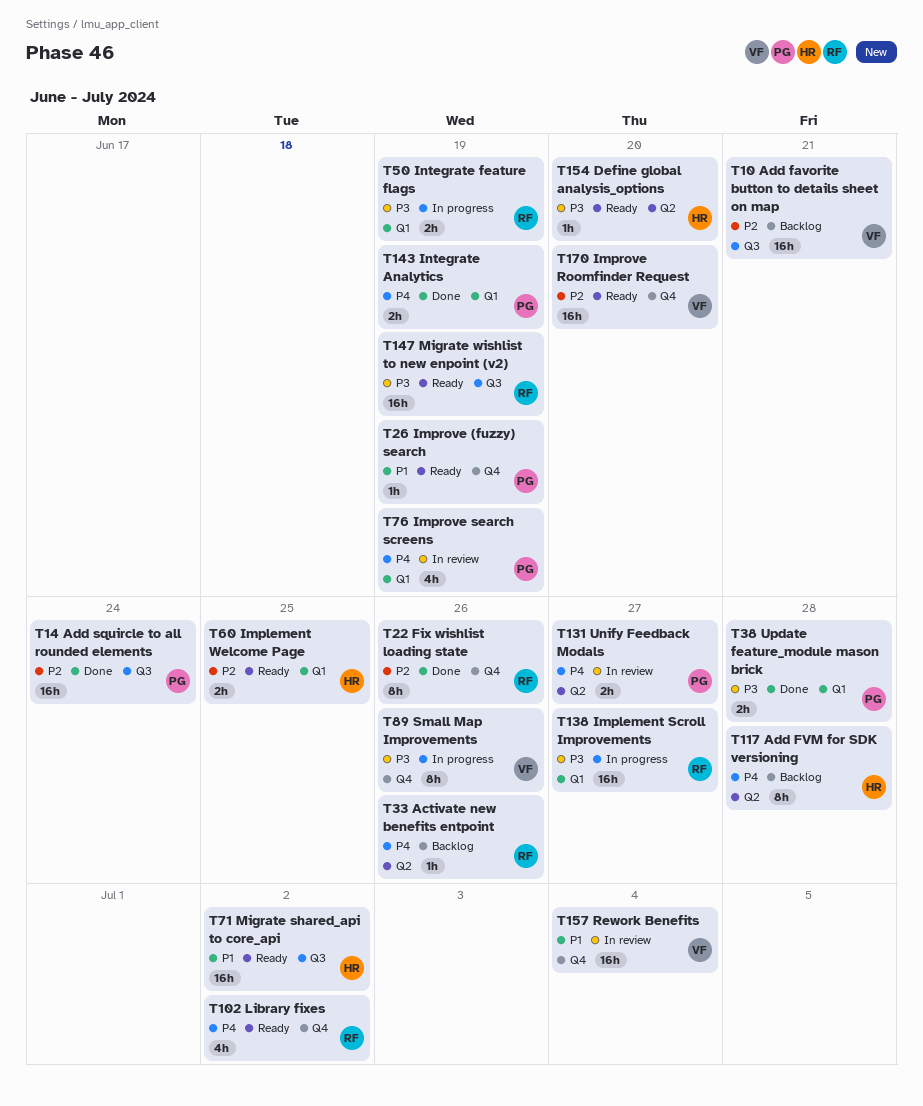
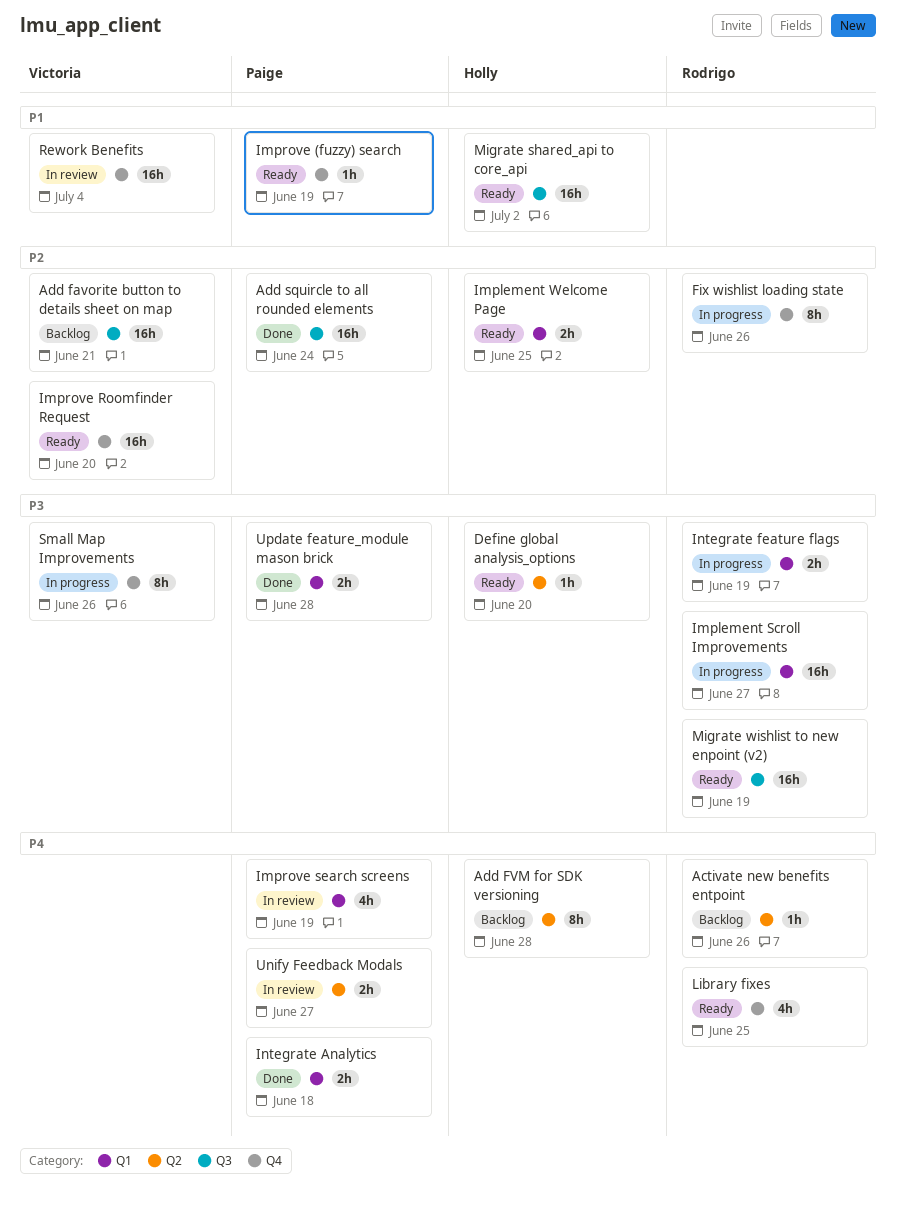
Fix wishlist loading state, status: Done -> In progress
Integrate Analytics, due: Jun 19 -> Jun 18
Library fixes, due: Jul 2 -> Jun 25

